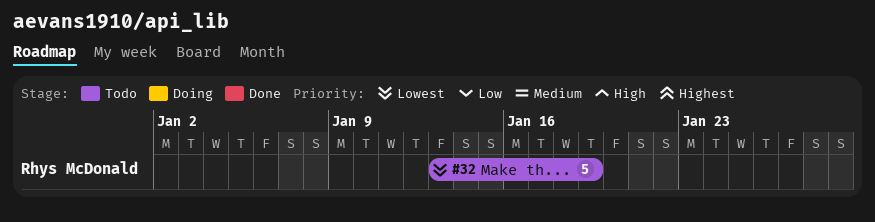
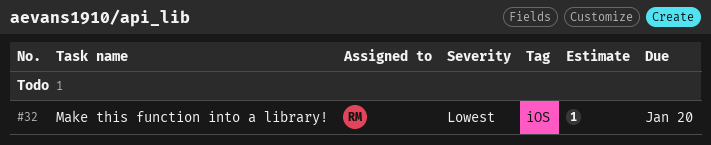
#32, estimate: 5 -> 1
#32, due: Jan 19 -> Jan 20

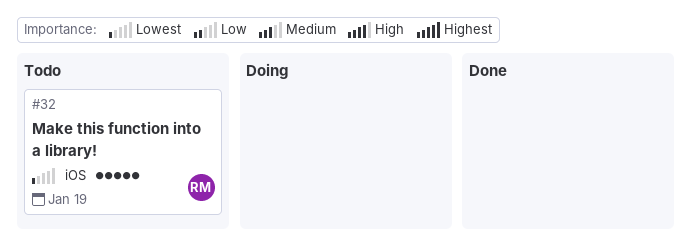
#32, estimate: 1 -> 5
#32, due: Jan 20 -> Jan 19

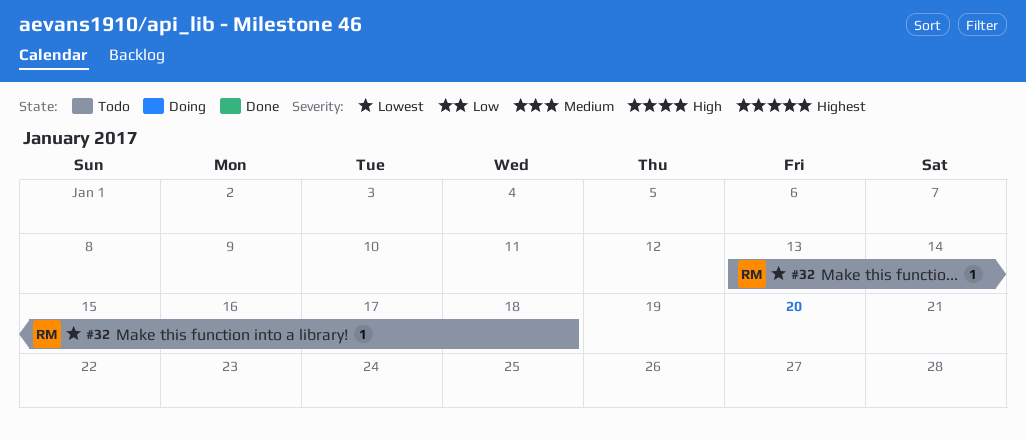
#32, estimate: 5 -> 1
#32, due: Jan 19 -> Jan 18

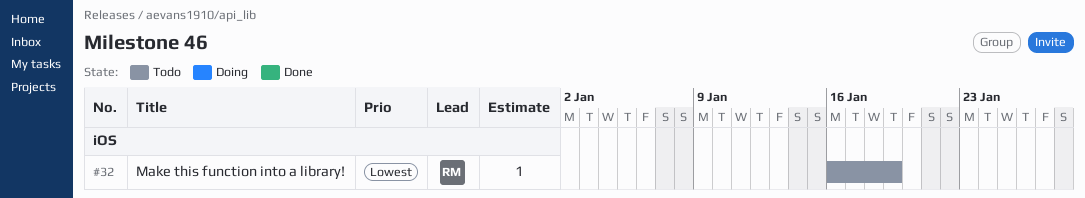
#32, start: Jan 13 -> Jan 16
#32, due: Jan 18 -> Jan 19

